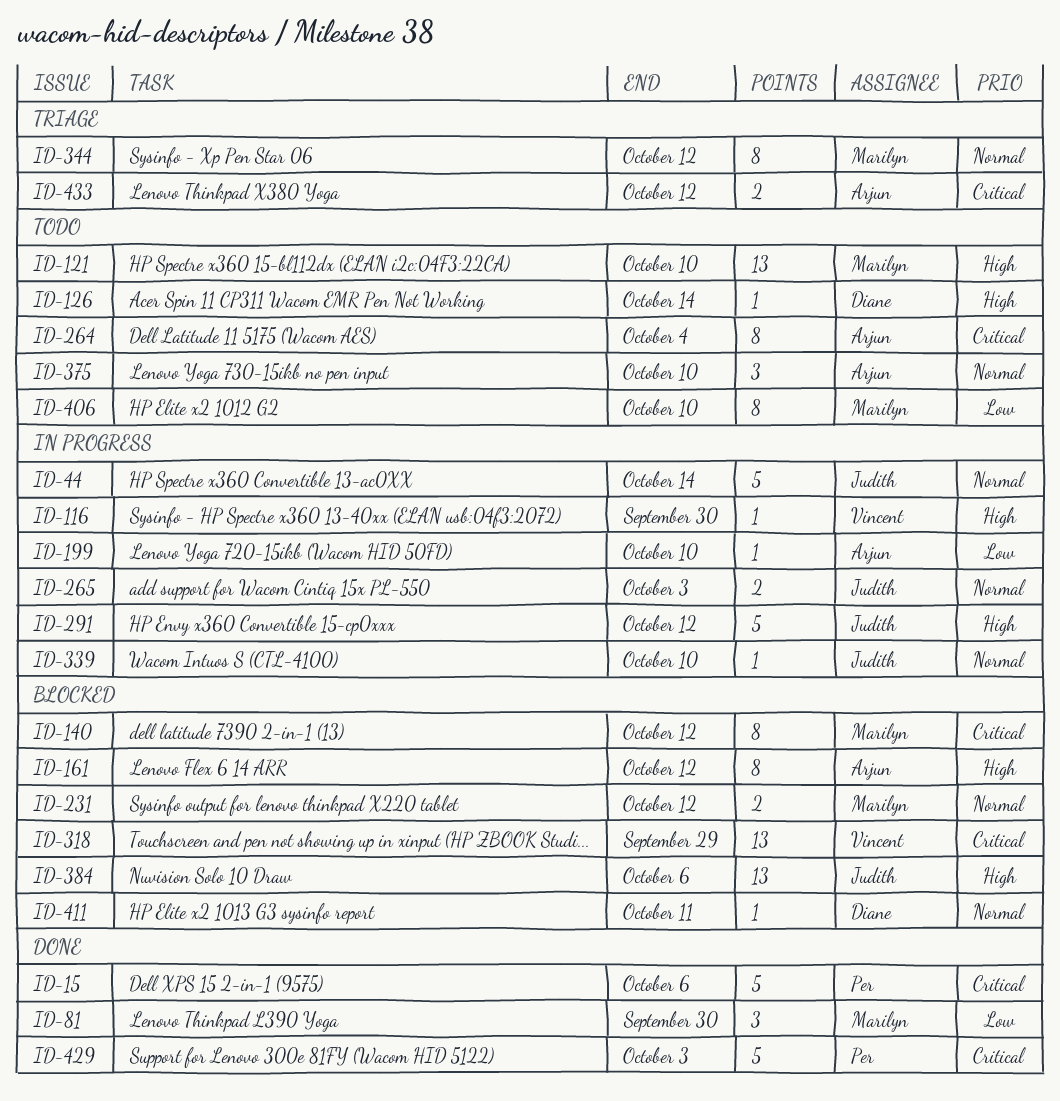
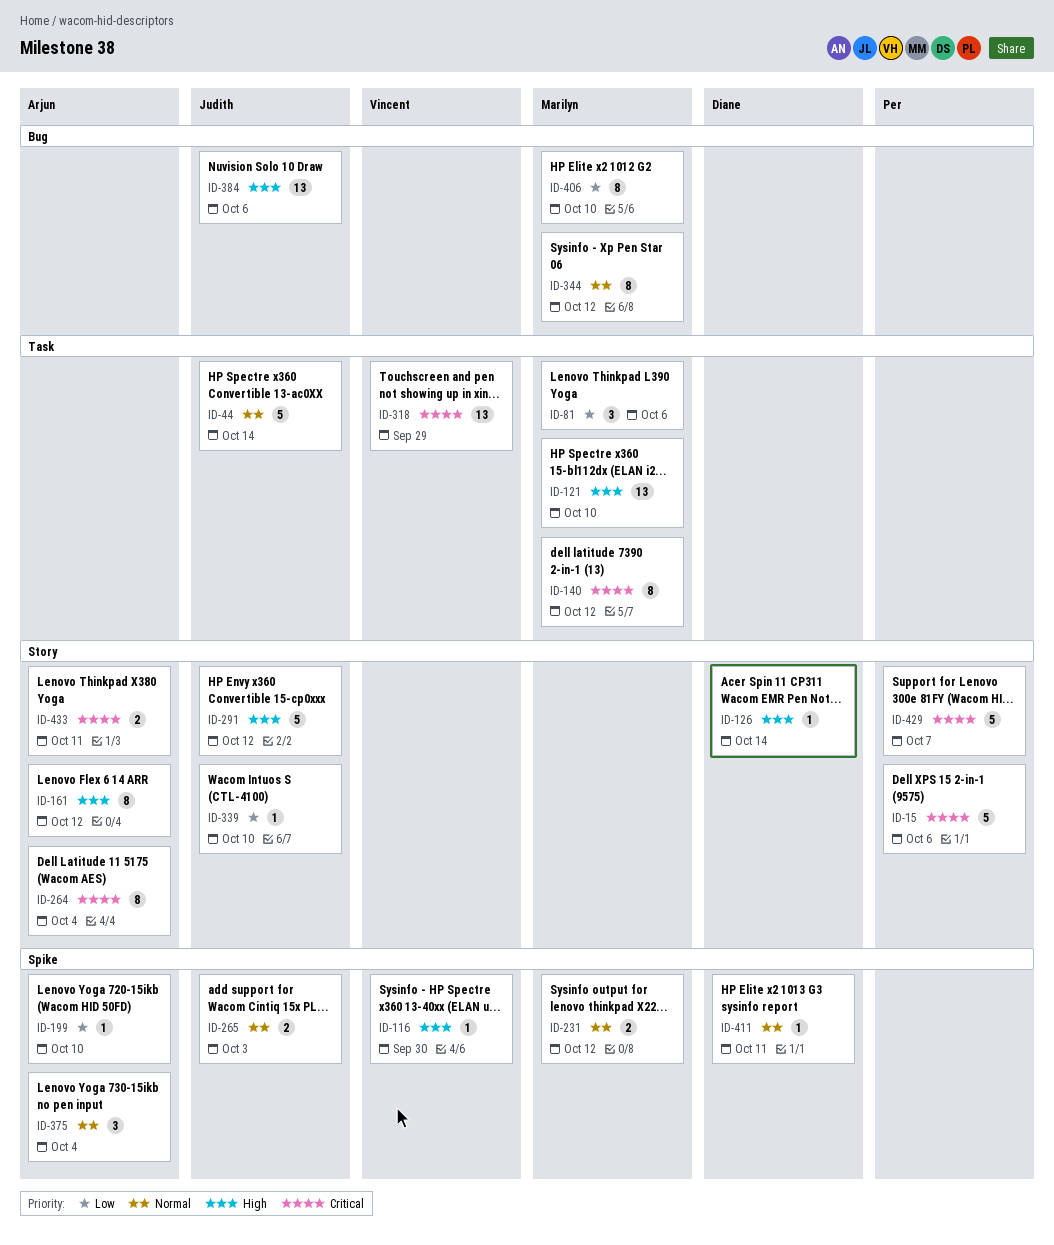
ID-81, due: Sep 30 -> Oct 6
ID-339, priority: Normal -> Low
ID-375, due: Oct 10 -> Oct 4
ID-429, due: Oct 3 -> Oct 7
ID-433, due: Oct 12 -> Oct 11

